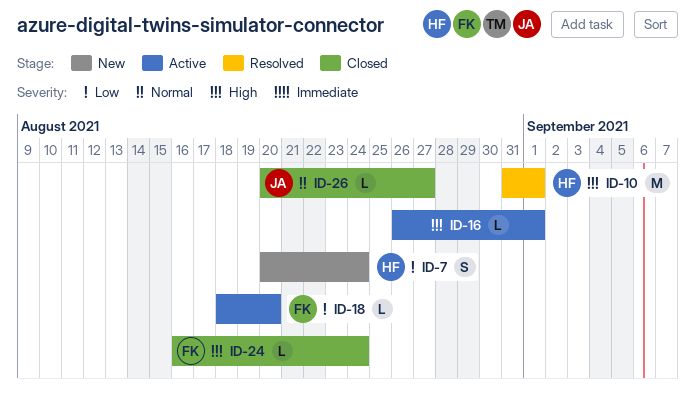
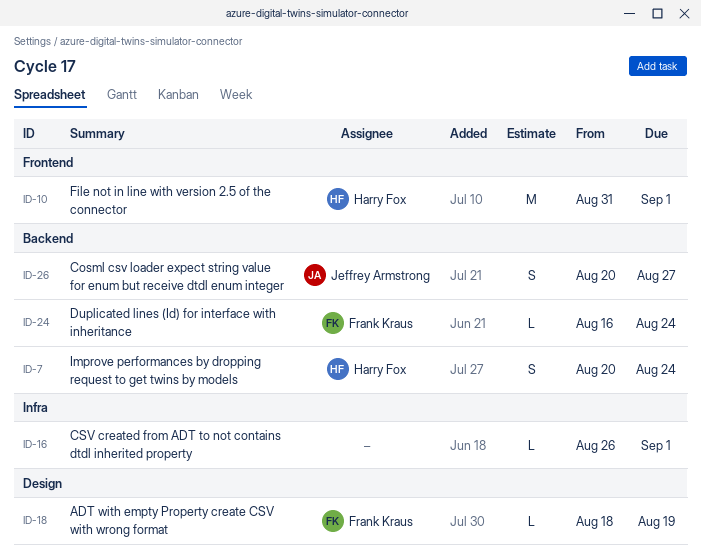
ID-18, due: Aug 20 -> Aug 19
ID-26, estimate: L -> S

